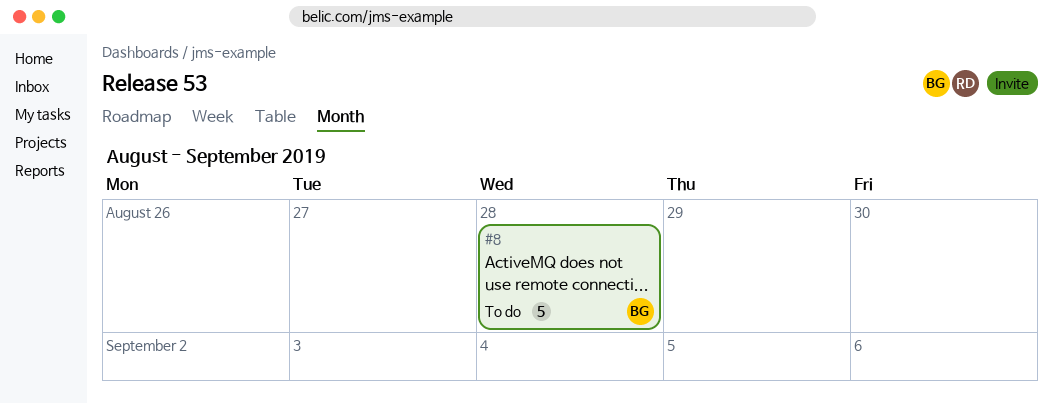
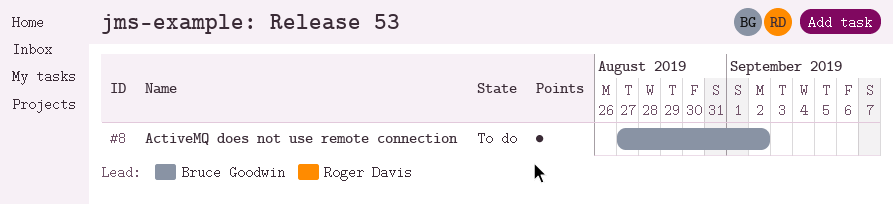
#8, estimate: 5 -> 1
#8, due: Aug 28 -> Sep 2

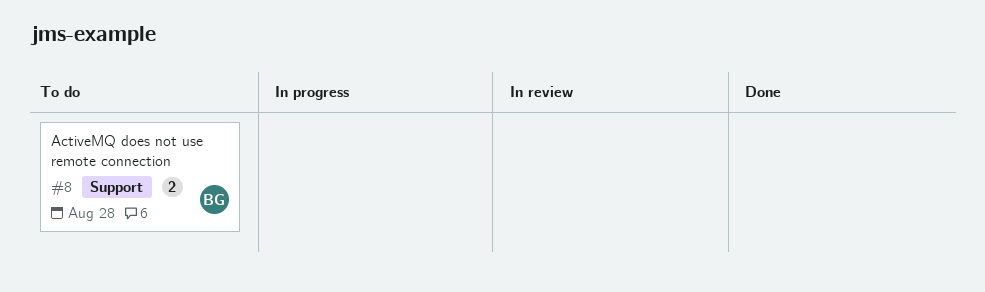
#8, estimate: 1 -> 2
#8, due: Sep 2 -> Aug 28

